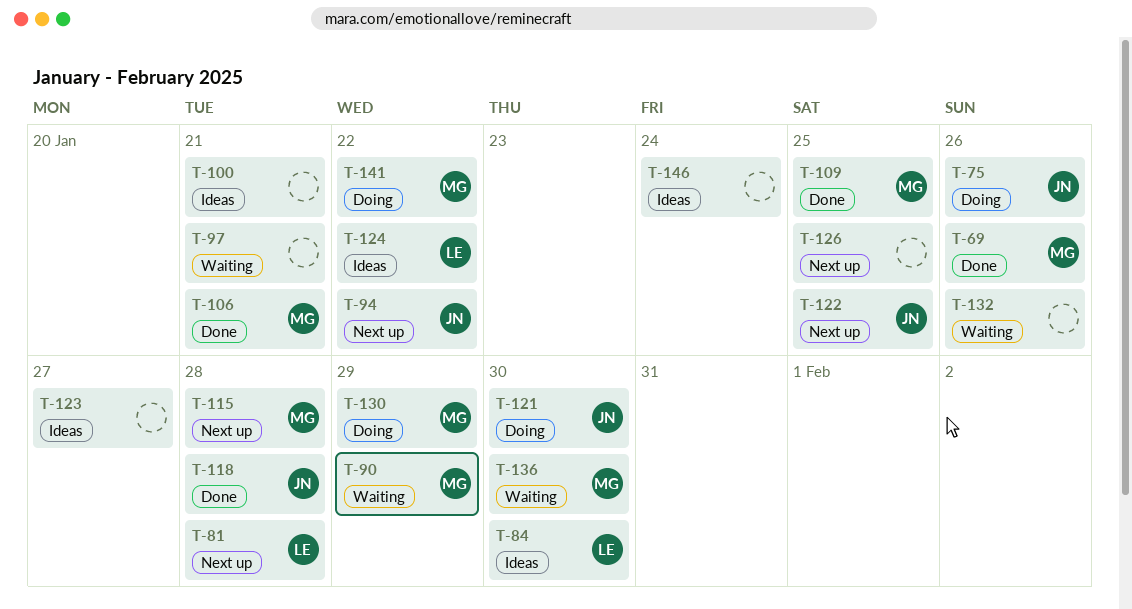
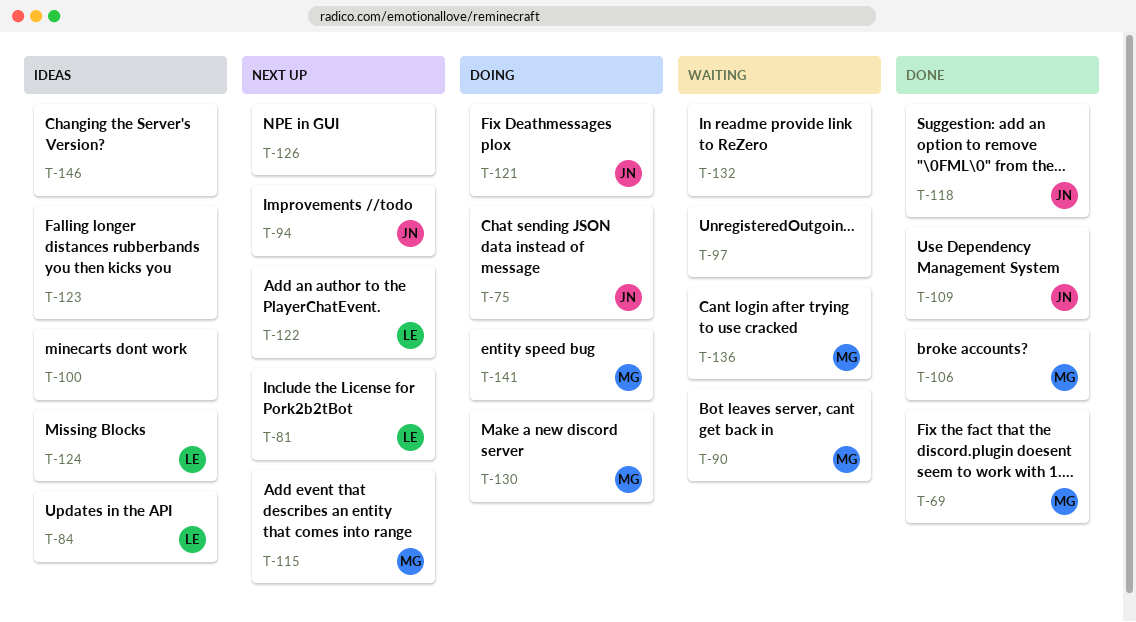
T-109, owner: MG -> JN
T-122, owner: JN -> LE

